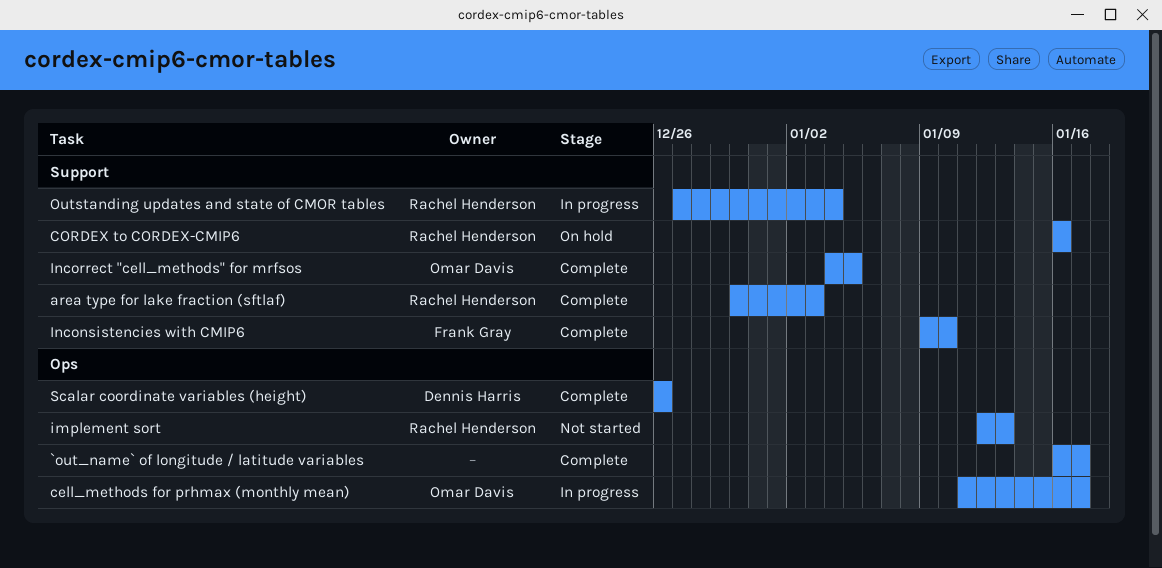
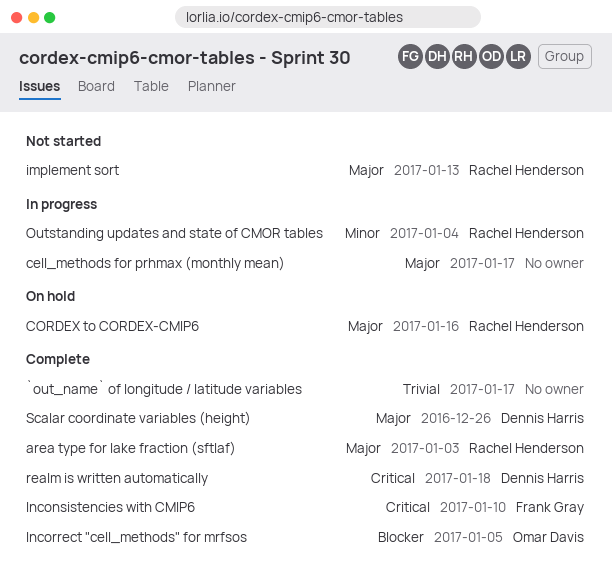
cell_methods for prhmax (monthly mean), owner: Omar Davis -> none
realm is written automatically: none -> present

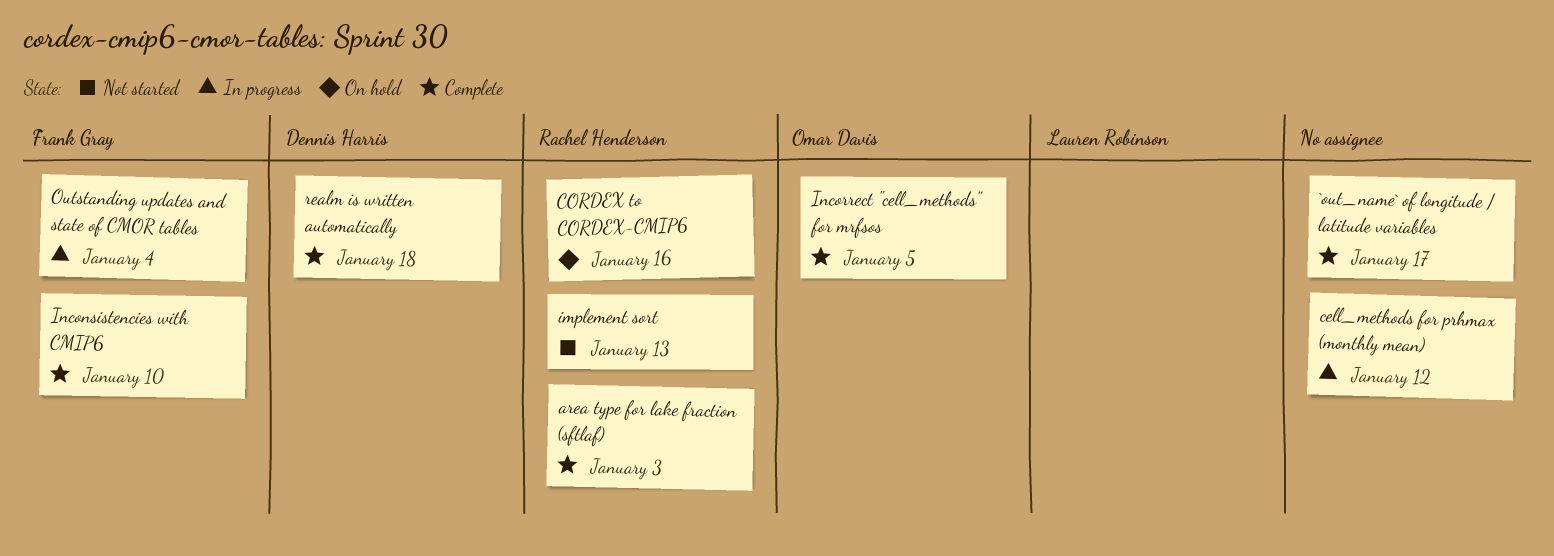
cell_methods for prhmax (monthly mean), due: Jan 17 -> Jan 12
Outstanding updates and state of CMOR tables, owner: Rachel Henderson -> Frank Gray
Scalar coordinate variables (height): present -> none

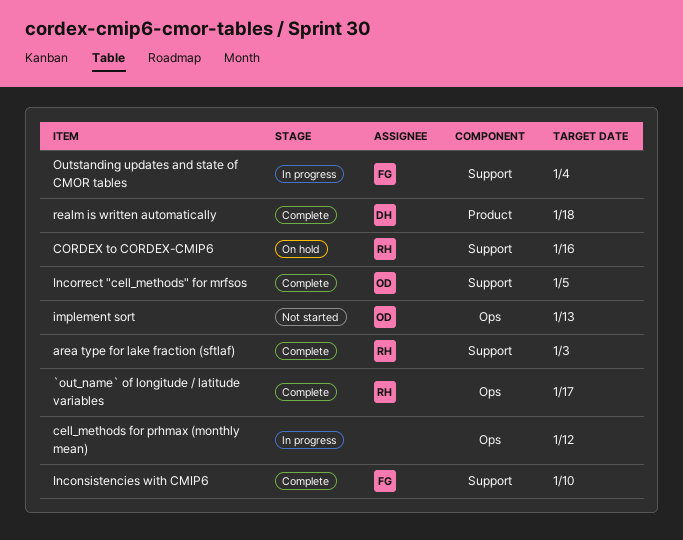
`out_name` of longitude / latitude variables, owner: none -> Rachel Henderson
implement sort, owner: Rachel Henderson -> Omar Davis

